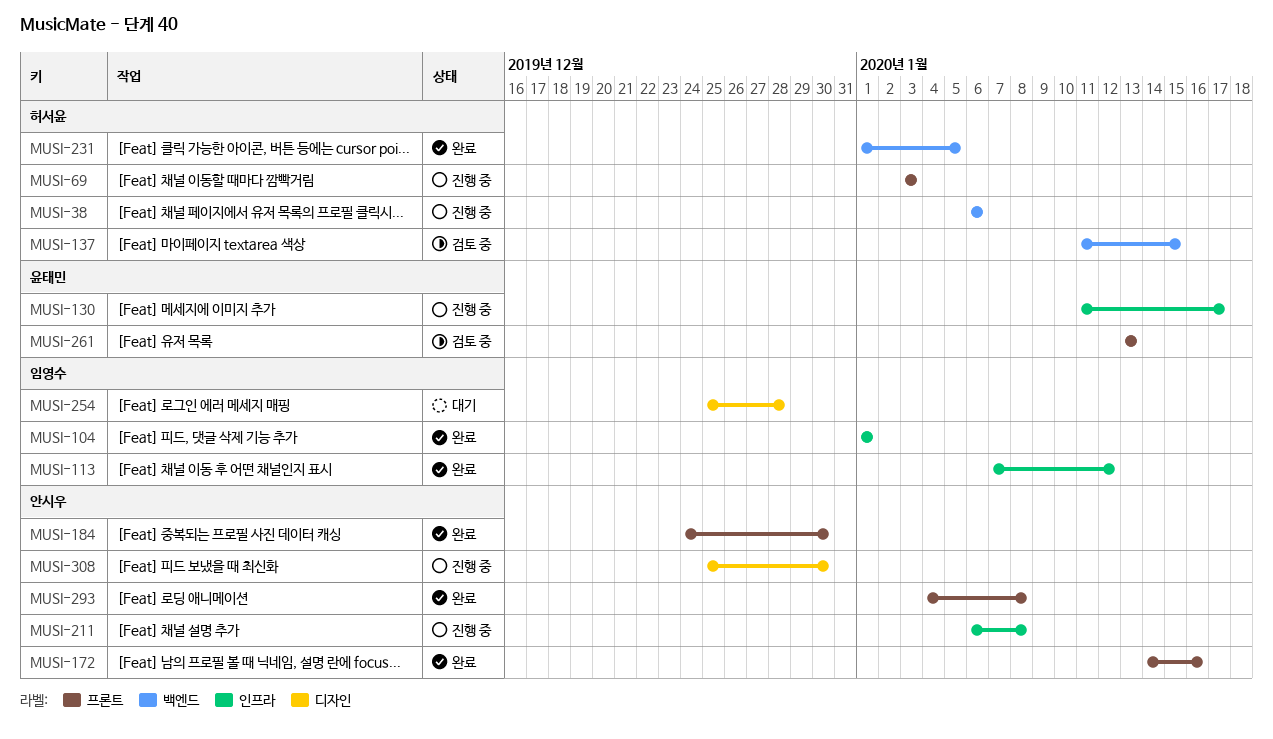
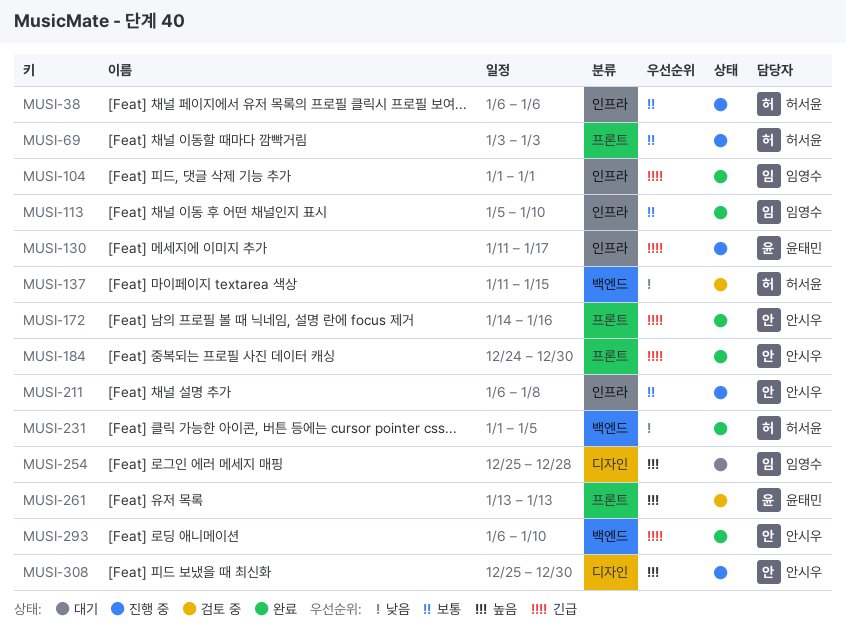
MUSI-38, label: 백엔드 -> 인프라
MUSI-113, start: Jan 7 -> Jan 5
MUSI-113, due: Jan 12 -> Jan 10
MUSI-293, label: 프론트 -> 백엔드
MUSI-293, start: Jan 4 -> Jan 6
MUSI-293, due: Jan 8 -> Jan 10

